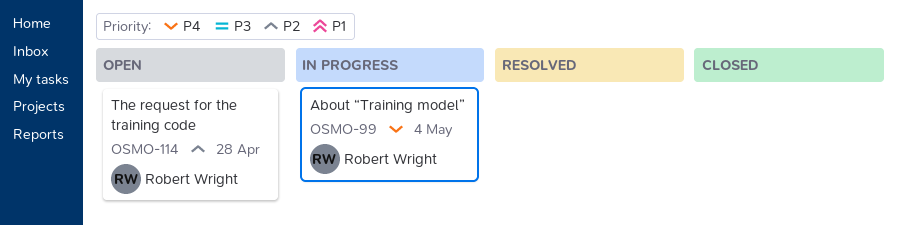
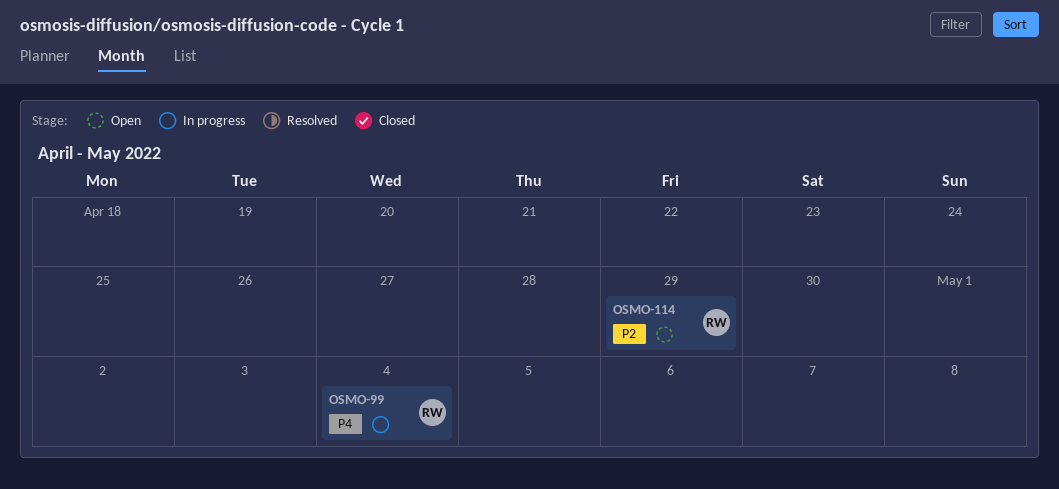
OSMO-114, due: Apr 28 -> Apr 29

